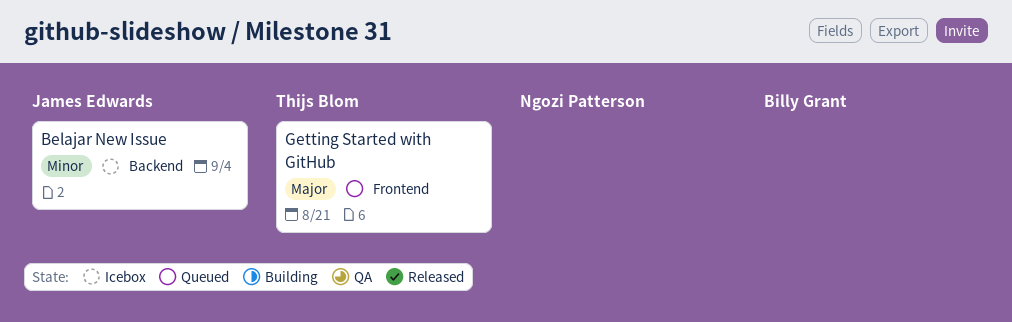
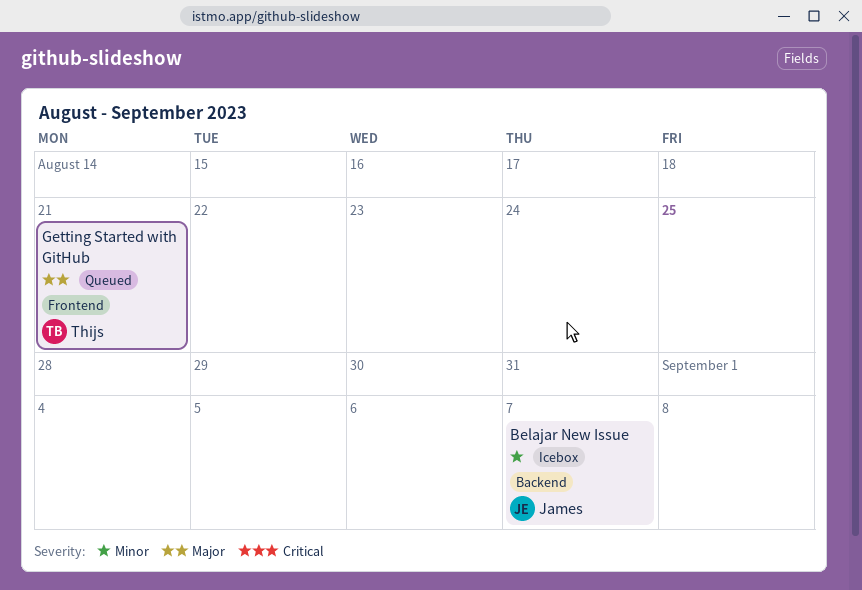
Belajar New Issue, due: Sep 4 -> Sep 7

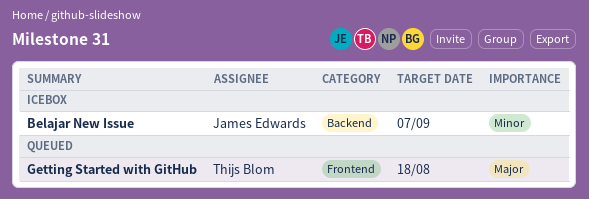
Getting Started with GitHub, due: Aug 21 -> Aug 18

